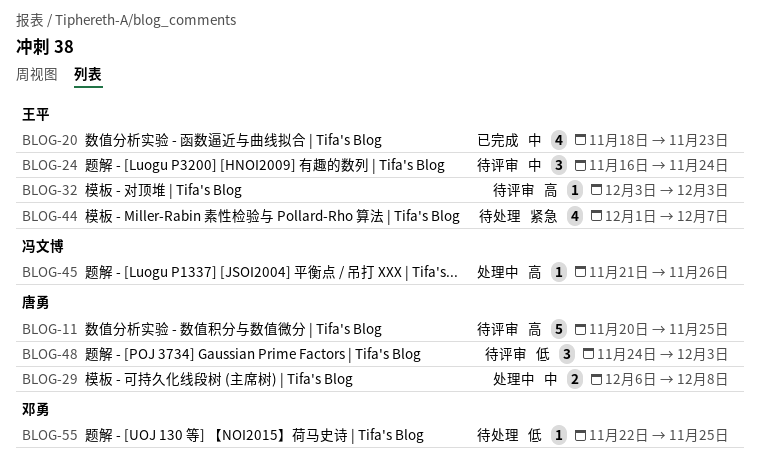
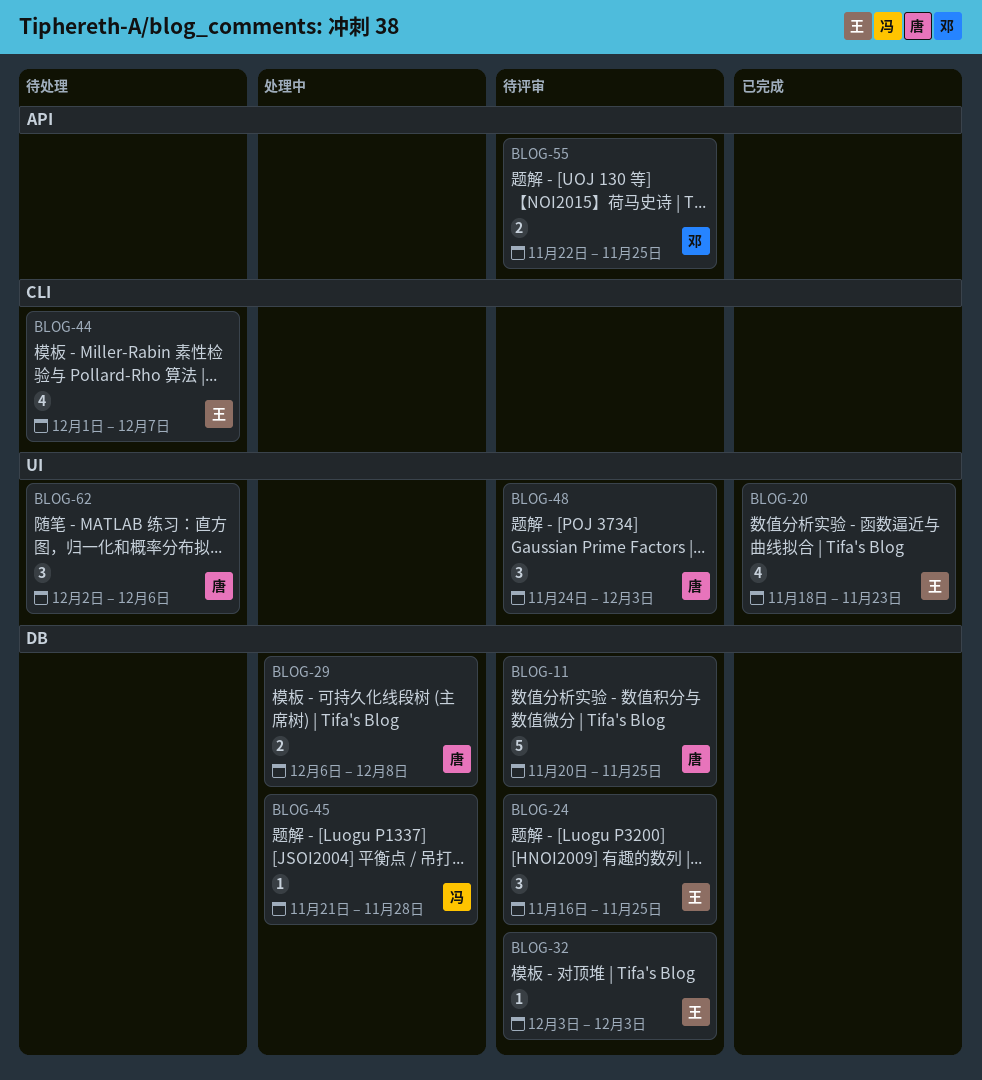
BLOG-24, due: Nov 24 -> Nov 25
BLOG-45, due: Nov 26 -> Nov 28
BLOG-55, status: 待处理 -> 待评审
BLOG-55, estimate: 1 -> 2
BLOG-62: none -> present

